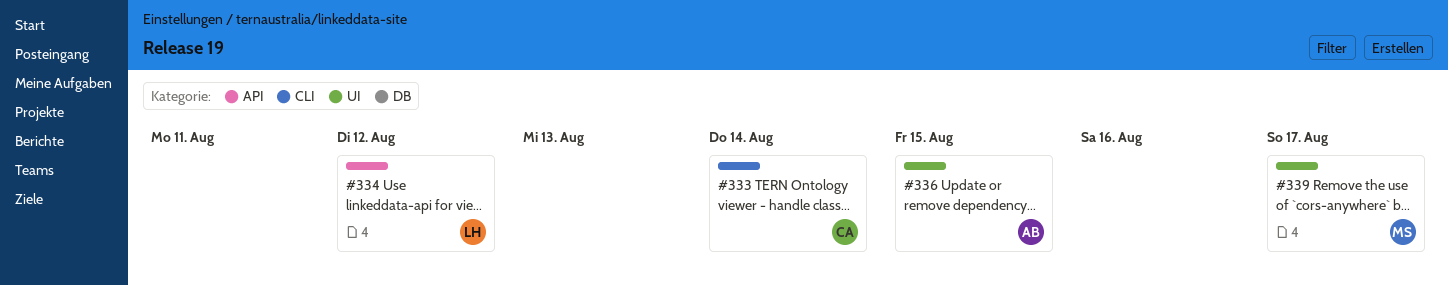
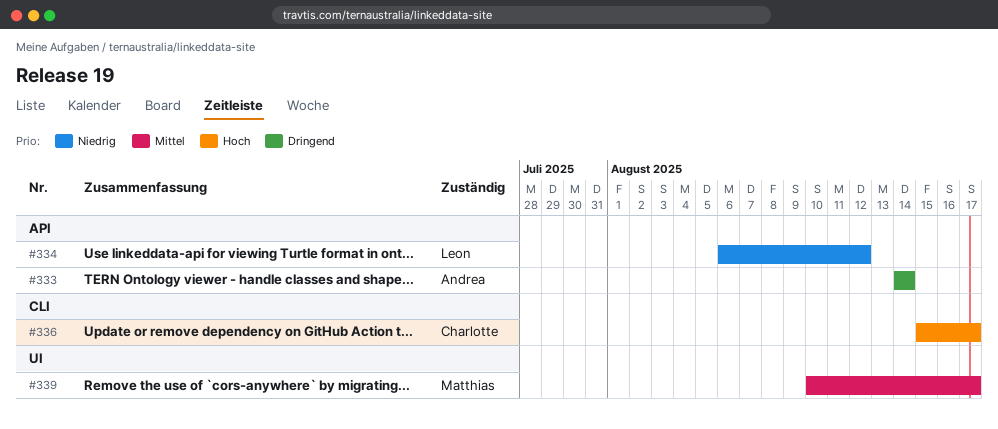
#333, owner: Charlotte -> Andrea
#333, label: CLI -> API
#336, owner: Andrea -> Charlotte
#336, label: UI -> CLI
#336, due: Aug 15 -> Aug 17

